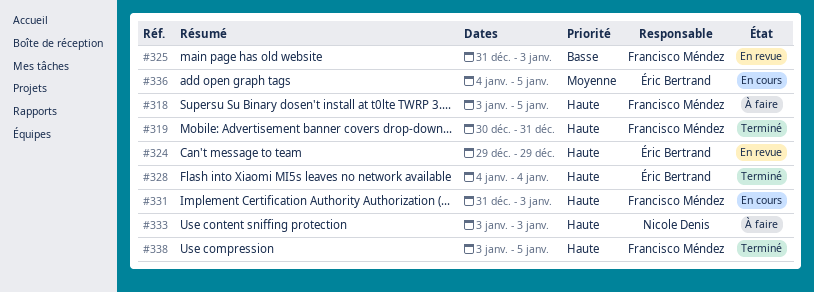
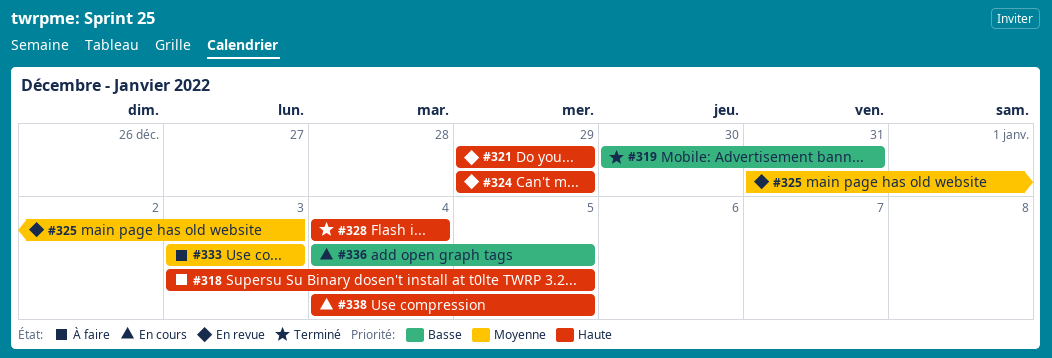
#319, priority: Haute -> Basse
#321: none -> present
#325, priority: Basse -> Moyenne
#331: present -> none
#333, priority: Haute -> Moyenne
#336, priority: Moyenne -> Basse
#338, status: Terminé -> En cours
#338, start: Jan 3 -> Jan 4

